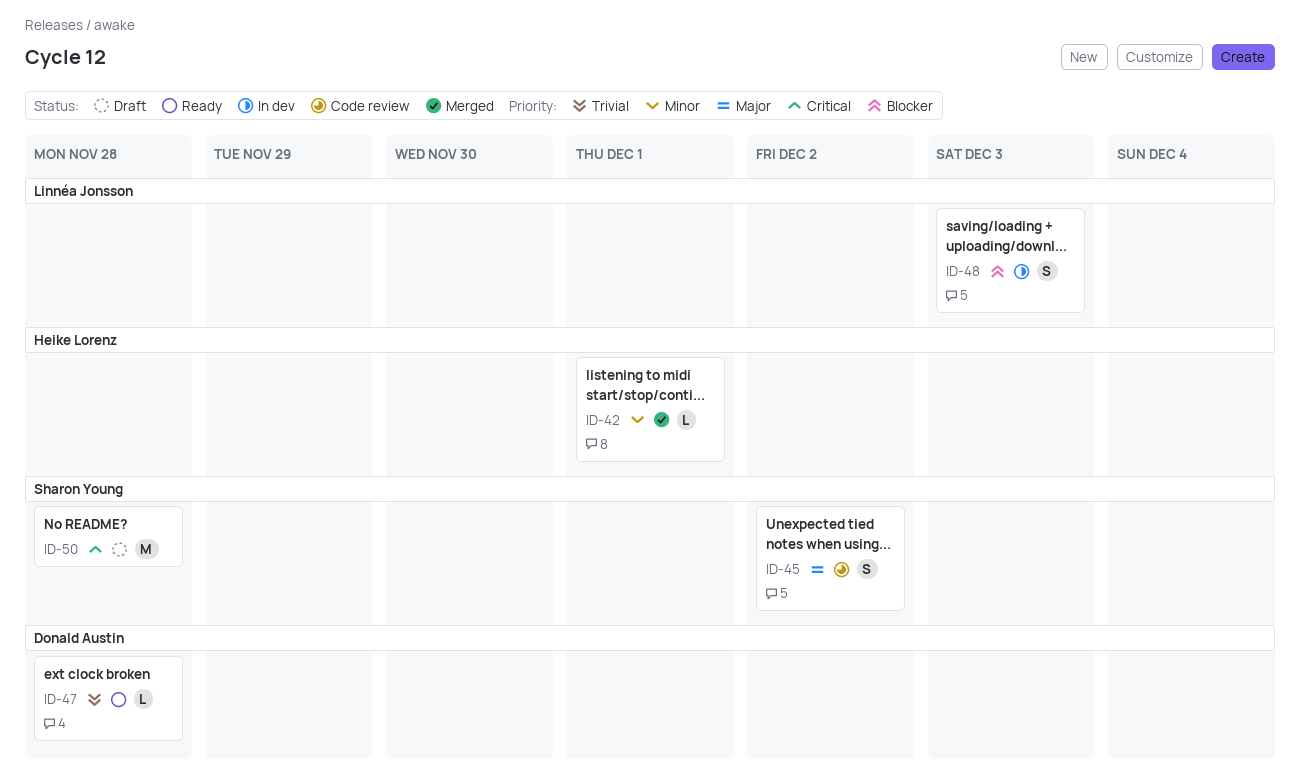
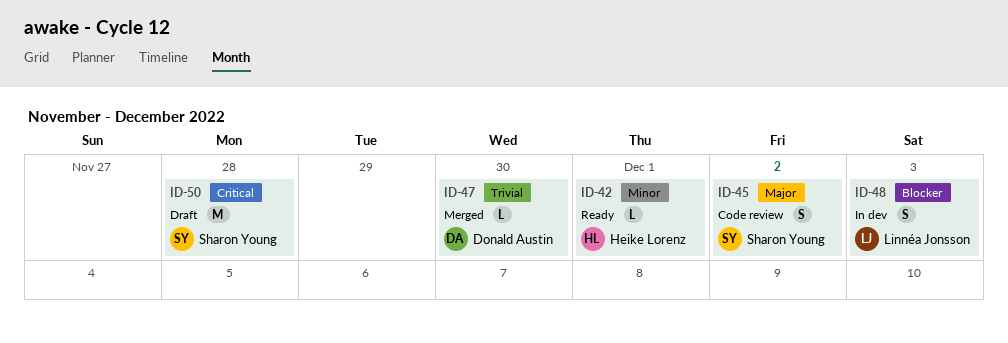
ID-42, status: Merged -> Ready
ID-47, status: Ready -> Merged
ID-47, due: Nov 28 -> Nov 30

